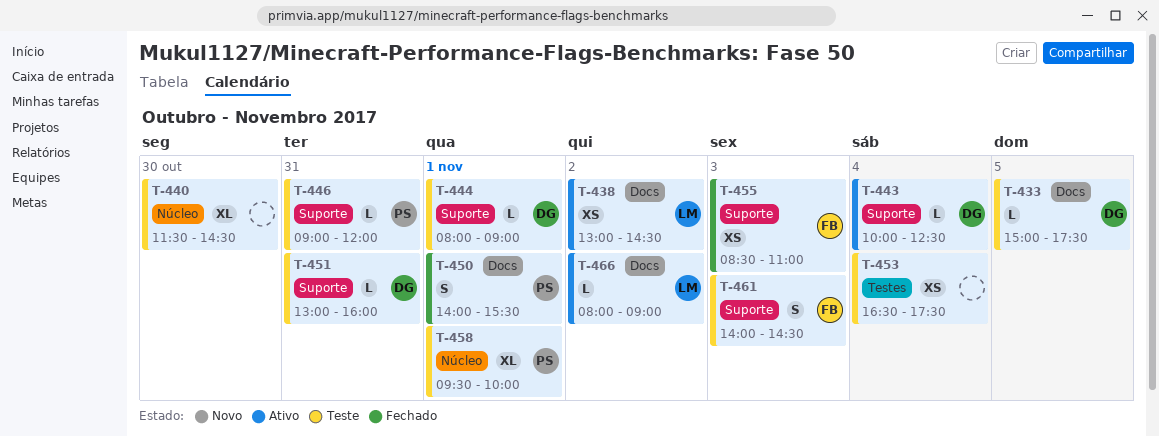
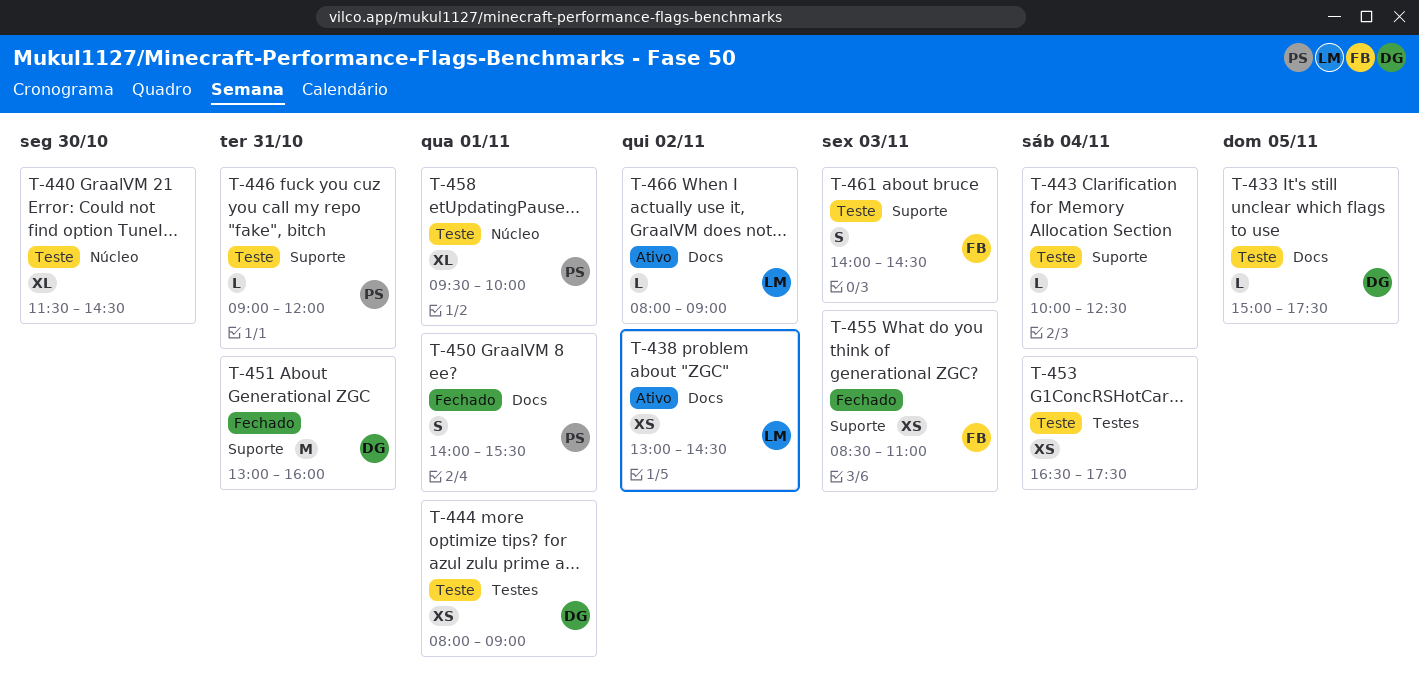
T-443, status: Ativo -> Teste
T-443, owner: DG -> none
T-444, label: Suporte -> Testes
T-444, estimate: L -> XS
T-451, status: Teste -> Fechado
T-451, estimate: L -> M

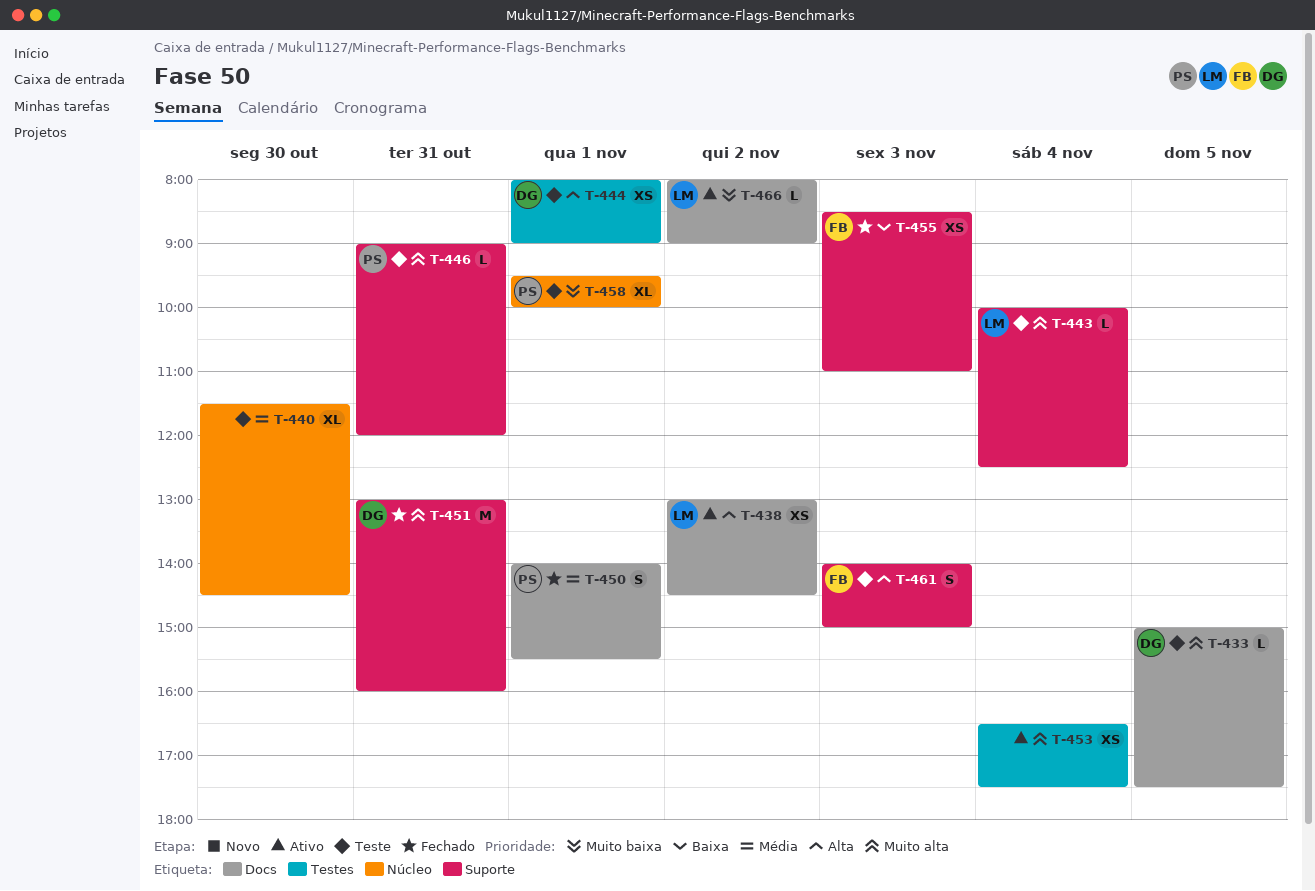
T-443, owner: none -> LM
T-453, status: Teste -> Ativo
T-461, ends: 14:30 -> 15:00

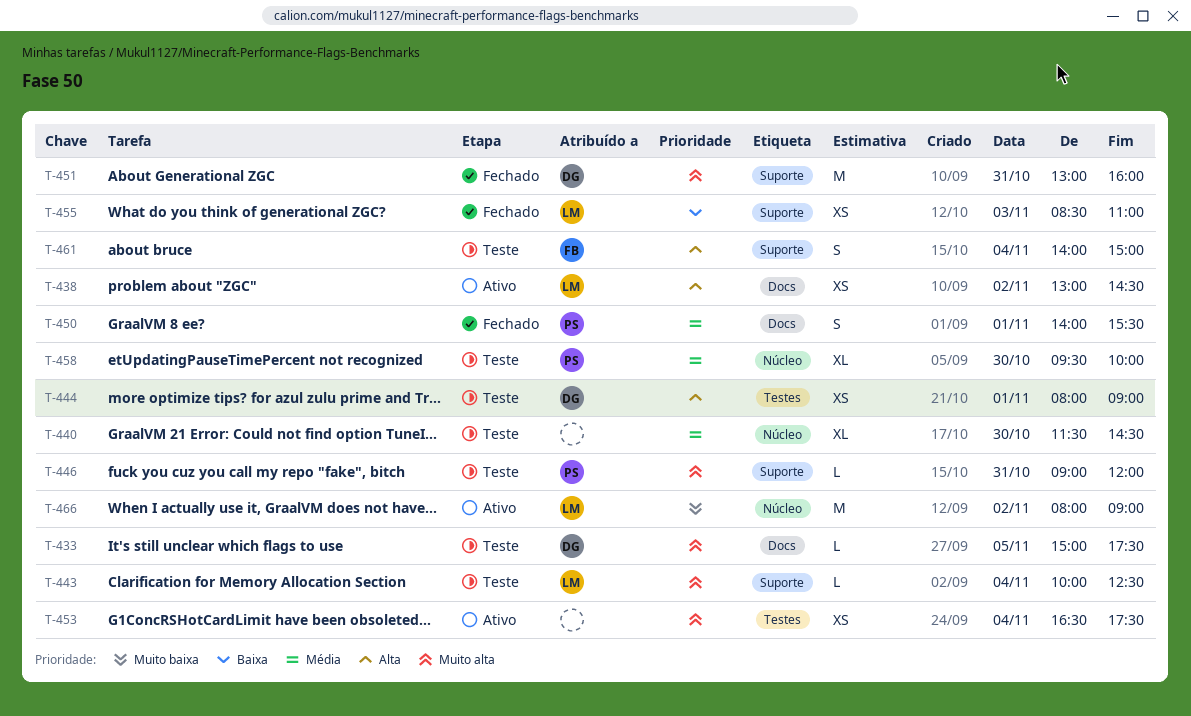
T-455, owner: FB -> LM
T-458, priority: Muito baixa -> Média
T-458, day: Nov 1 -> Oct 30
T-461, day: Nov 3 -> Nov 4
T-466, label: Docs -> Núcleo
T-466, estimate: L -> M

